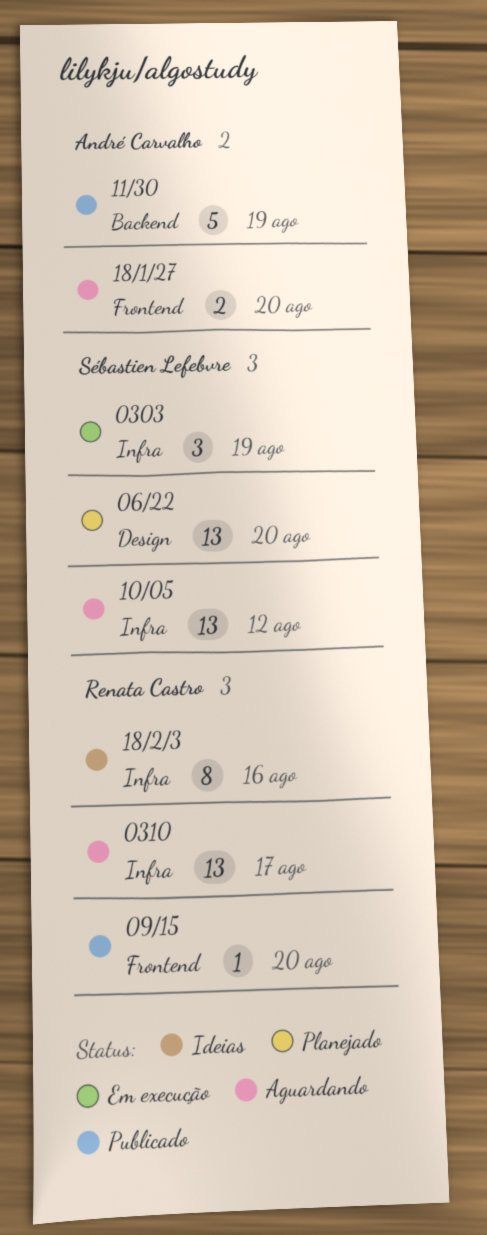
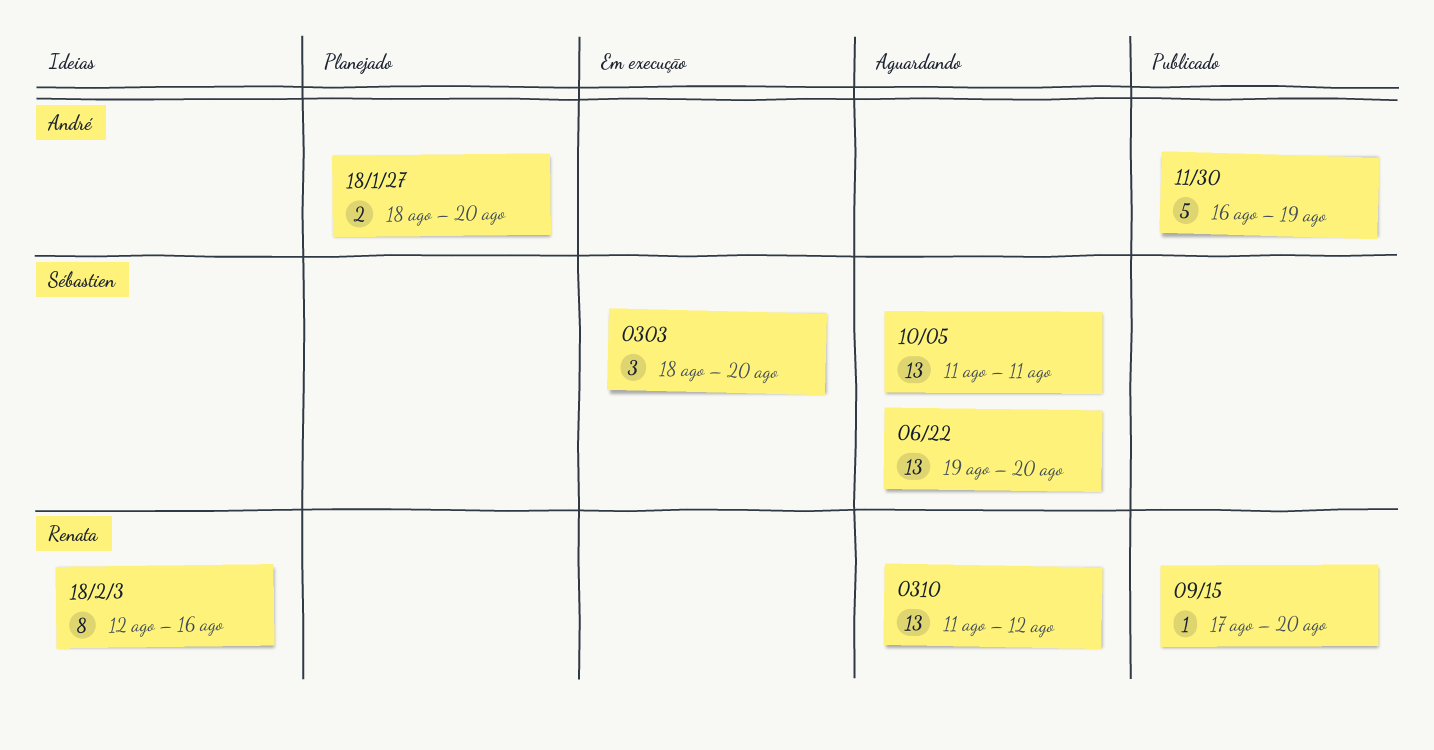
0303, due: Aug 19 -> Aug 20
0310, due: Aug 17 -> Aug 12
06/22, status: Planejado -> Aguardando
10/05, due: Aug 12 -> Aug 11
18/1/27, status: Aguardando -> Planejado

